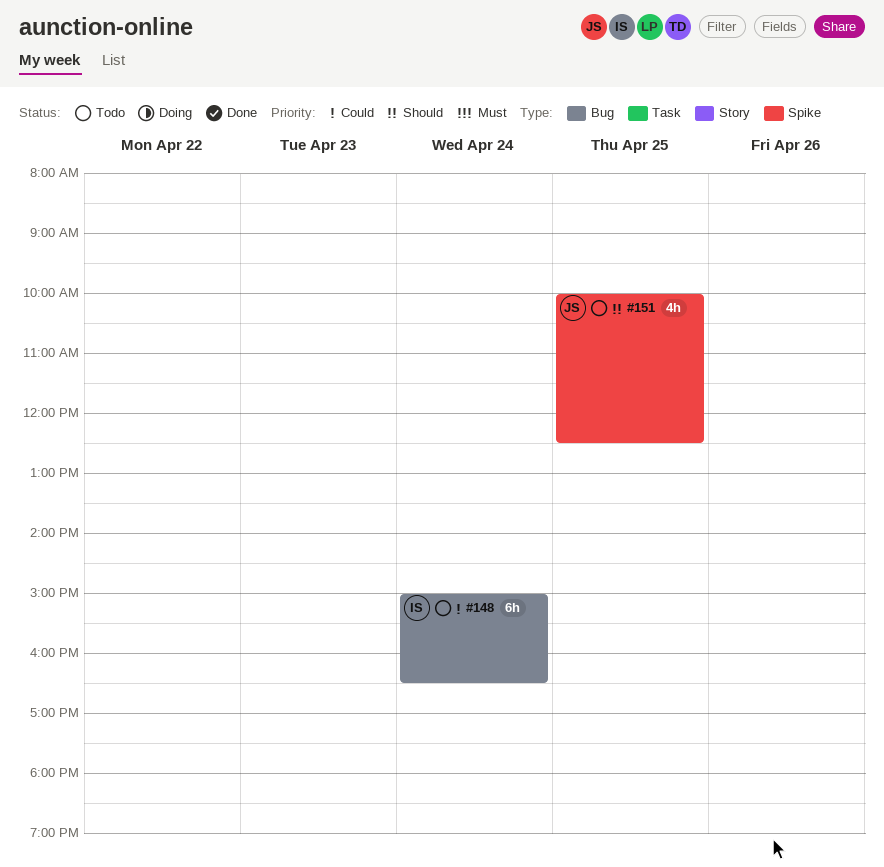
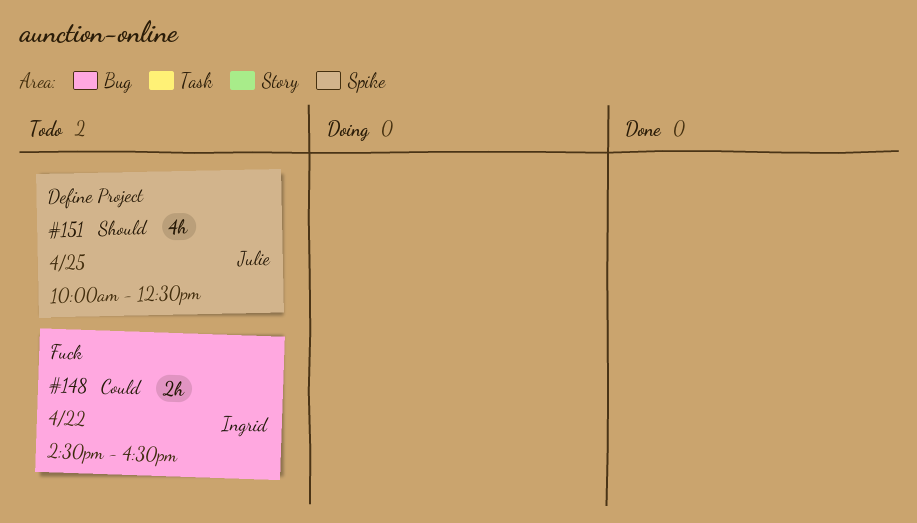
#148, estimate: 6h -> 2h
#148, day: Apr 24 -> Apr 22
#148, begins: 15:00 -> 14:30

